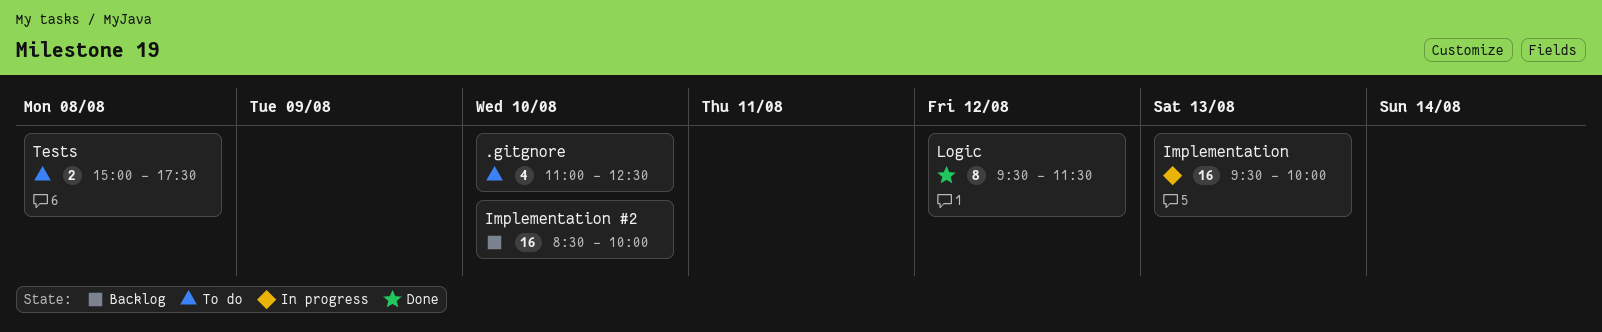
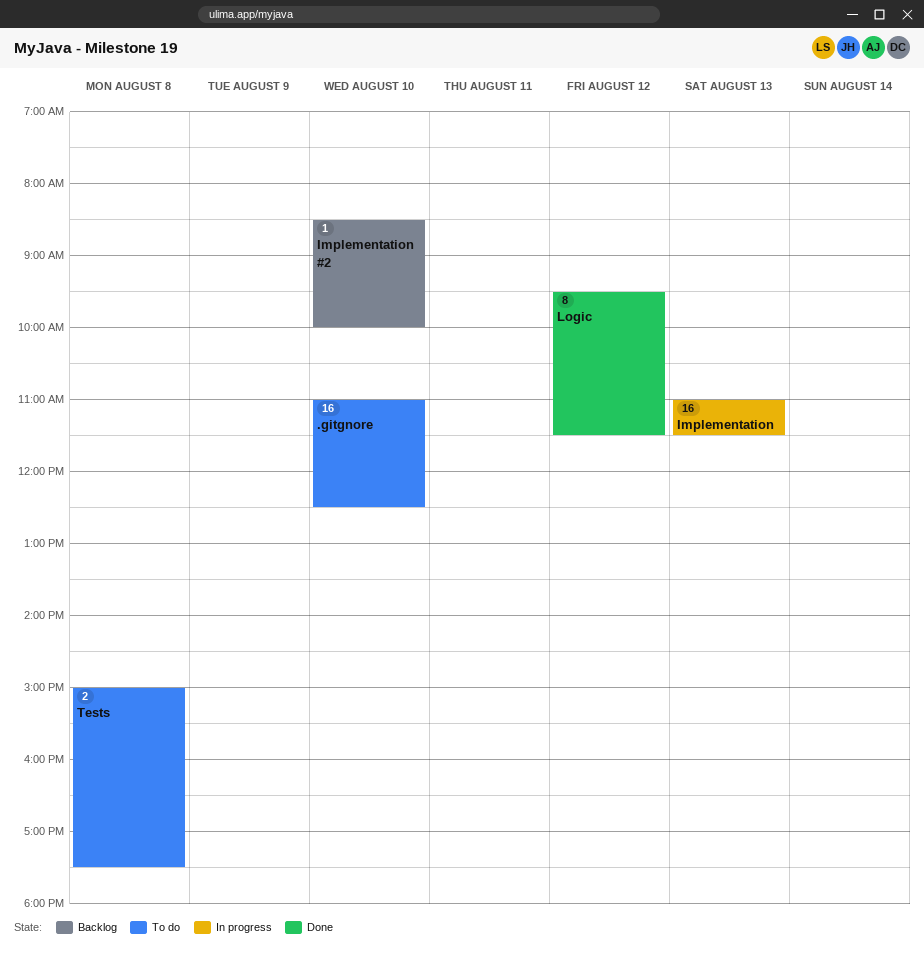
.gitgnore, estimate: 4 -> 16
Implementation, begins: 09:30 -> 11:00
Implementation, ends: 10:00 -> 11:30
Implementation #2, estimate: 16 -> 1

